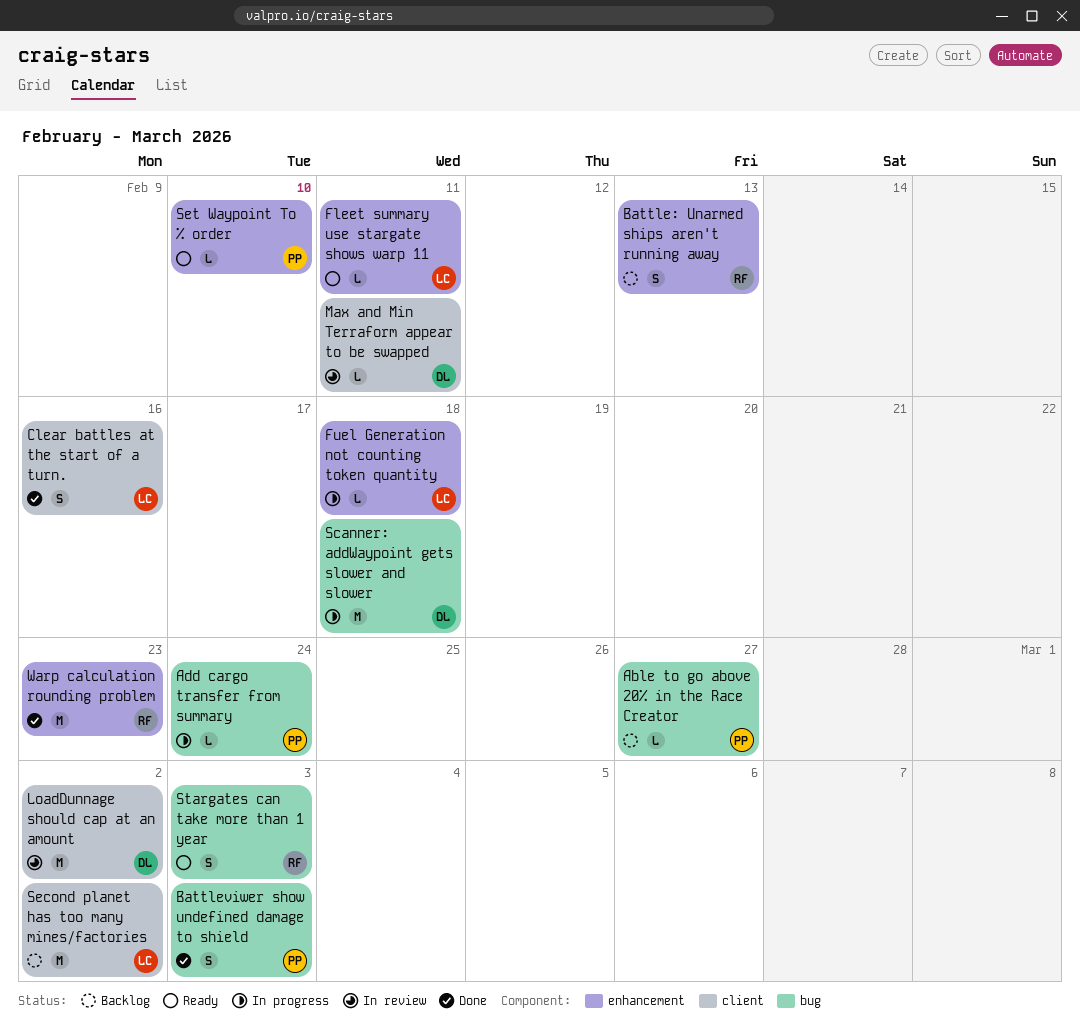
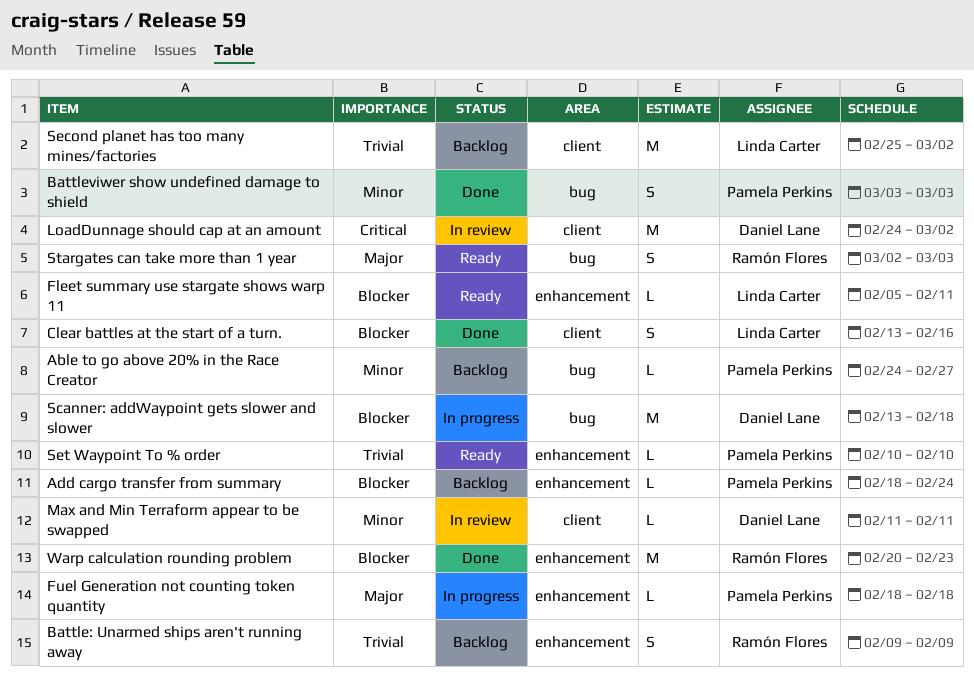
Add cargo transfer from summary, status: In progress -> Backlog
Add cargo transfer from summary, label: bug -> enhancement
Battle: Unarmed ships aren't running away, due: Feb 13 -> Feb 9
Fuel Generation not counting token quantity, owner: Linda Carter -> Pamela Perkins

